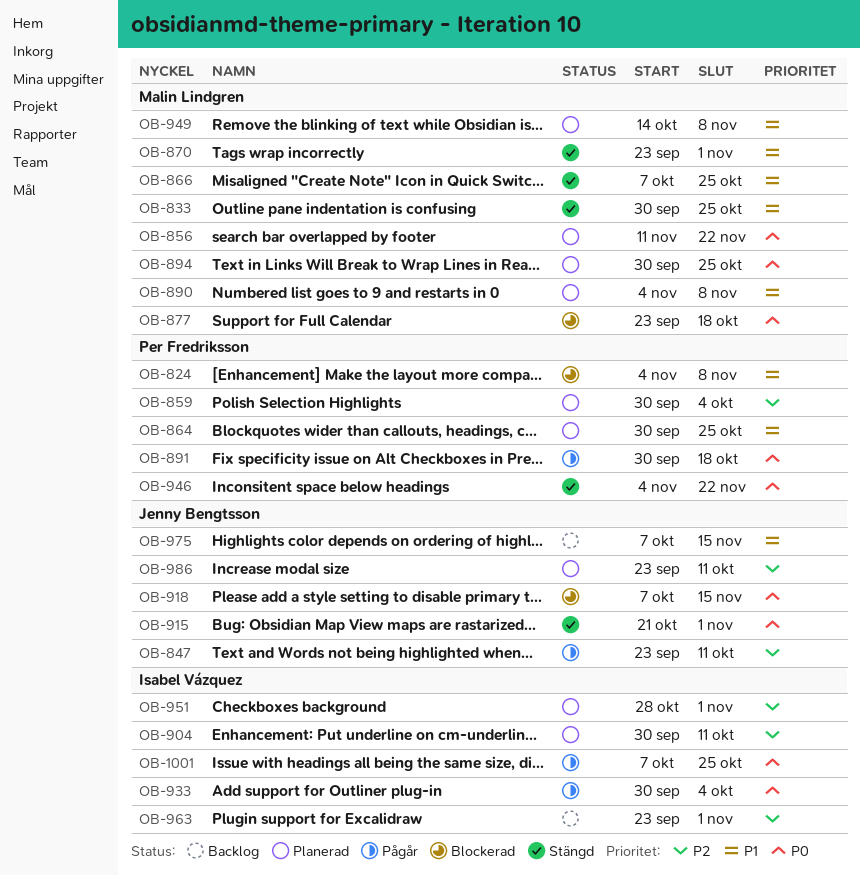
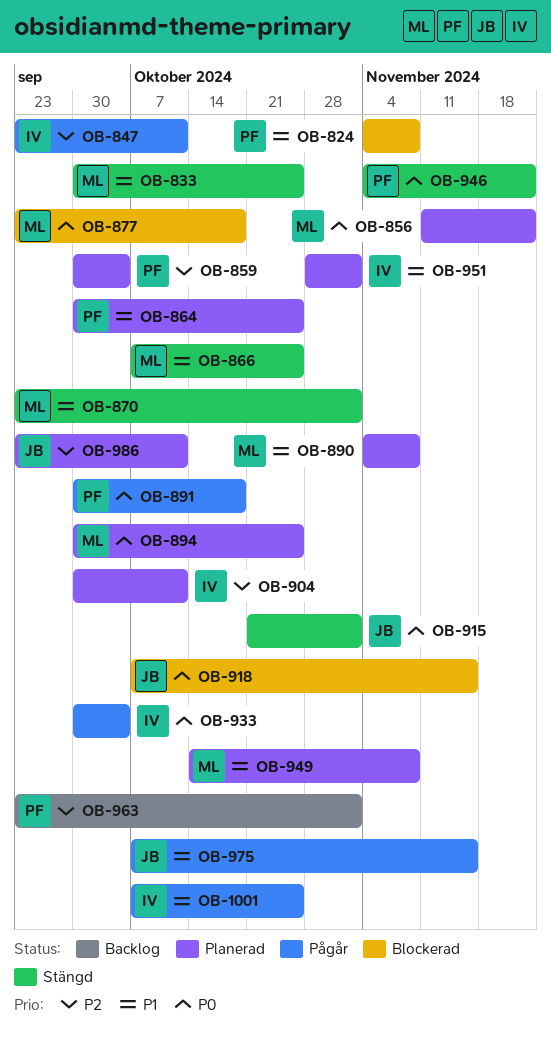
OB-847, owner: Jenny Bengtsson -> Isabel Vázquez
OB-951, priority: P2 -> P1
OB-963, owner: Isabel Vázquez -> Per Fredriksson
OB-975, status: Backlog -> Pågår
OB-1001, priority: P0 -> P1

